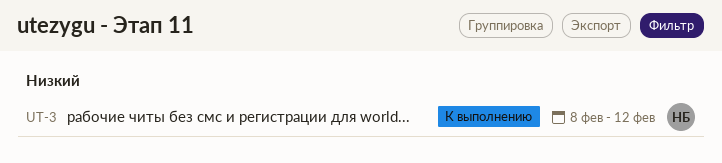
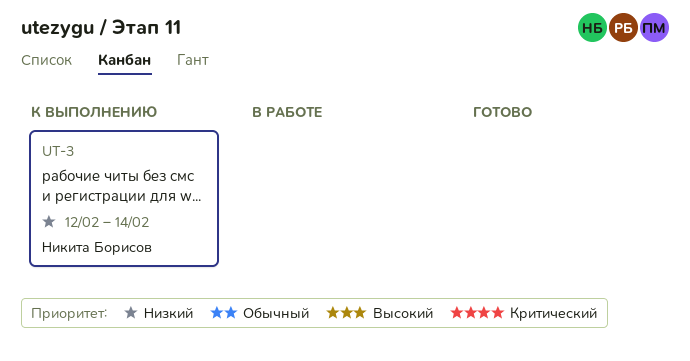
UT-3, start: Feb 8 -> Feb 12
UT-3, due: Feb 12 -> Feb 14

